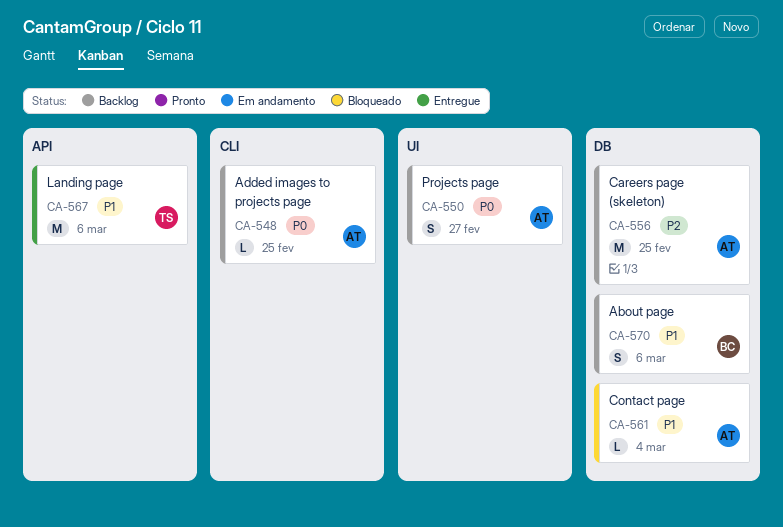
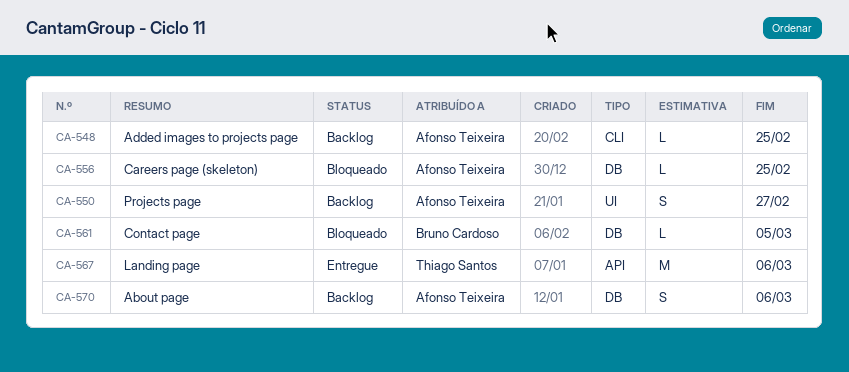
CA-556, status: Backlog -> Bloqueado
CA-556, estimate: M -> L
CA-561, owner: Afonso Teixeira -> Bruno Cardoso
CA-561, due: Mar 4 -> Mar 5
CA-570, owner: Bruno Cardoso -> Afonso Teixeira

